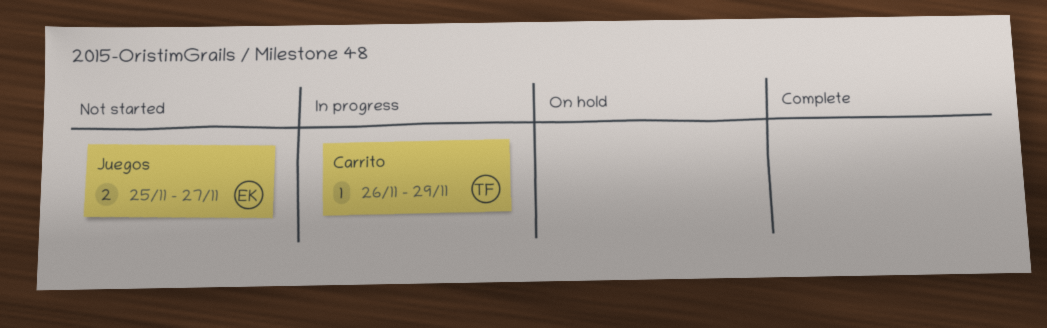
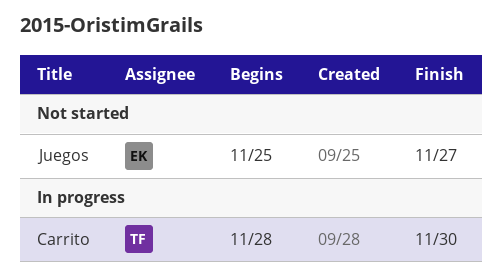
Carrito, start: Nov 26 -> Nov 28
Carrito, due: Nov 29 -> Nov 30

